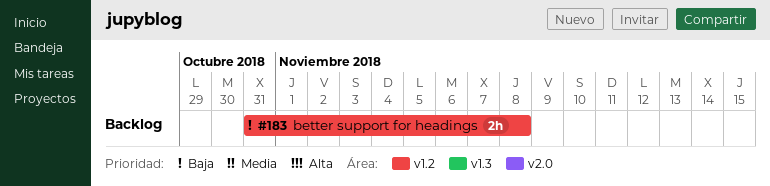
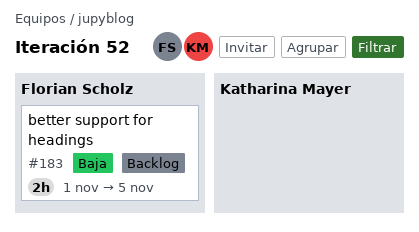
#183, start: Oct 31 -> Nov 1
#183, due: Nov 8 -> Nov 5

